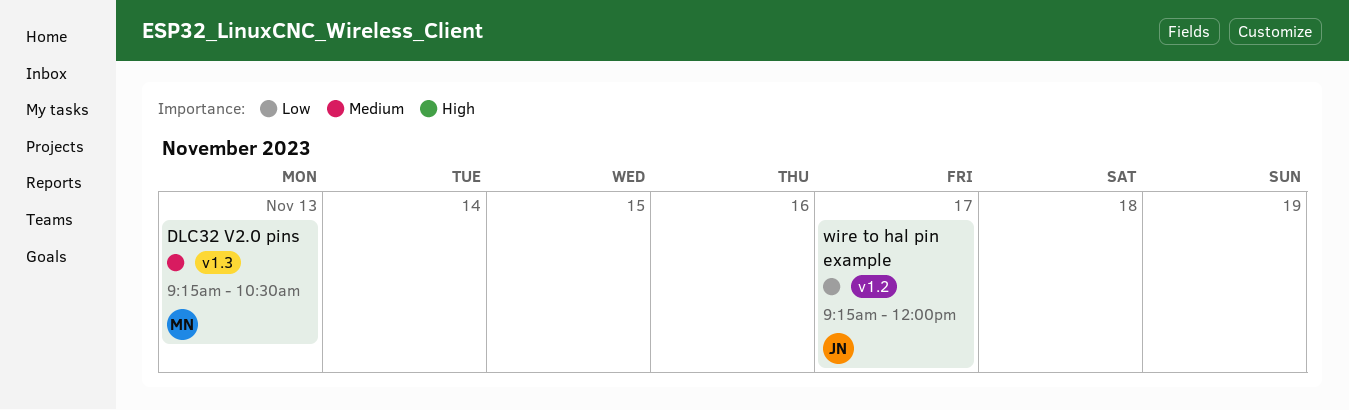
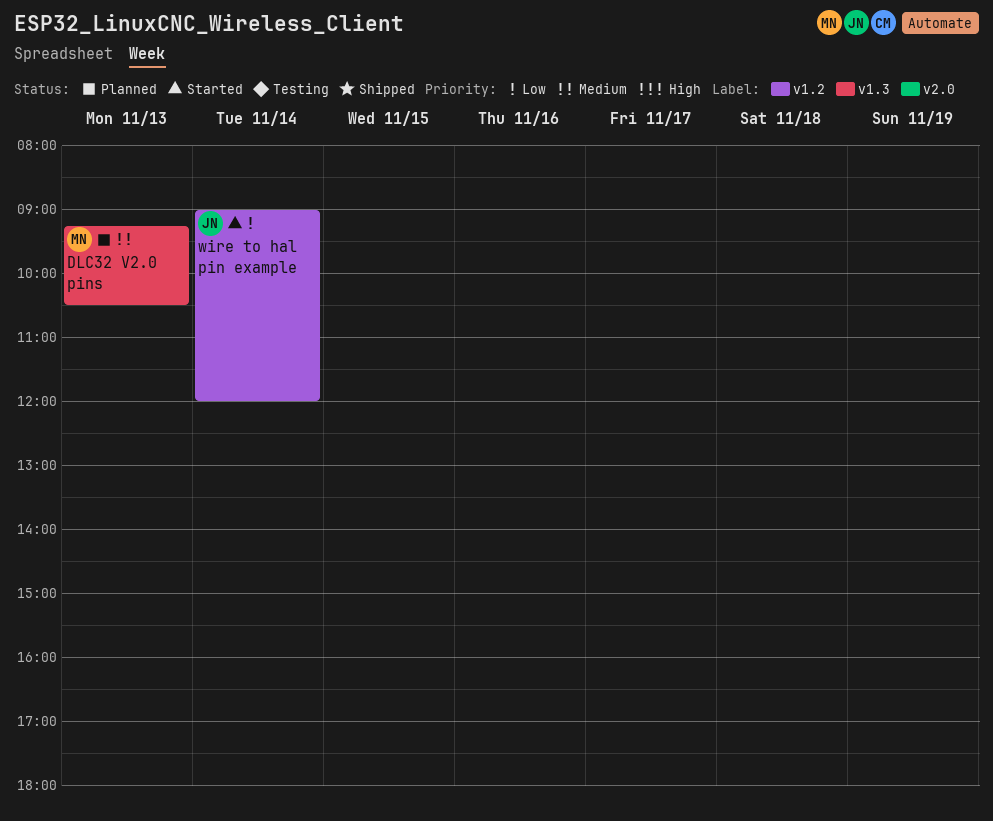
wire to hal pin example, day: Nov 17 -> Nov 14
wire to hal pin example, begins: 09:15 -> 09:00

